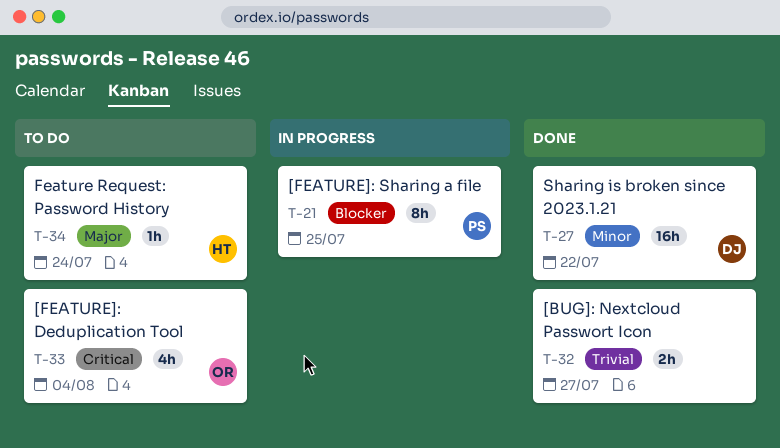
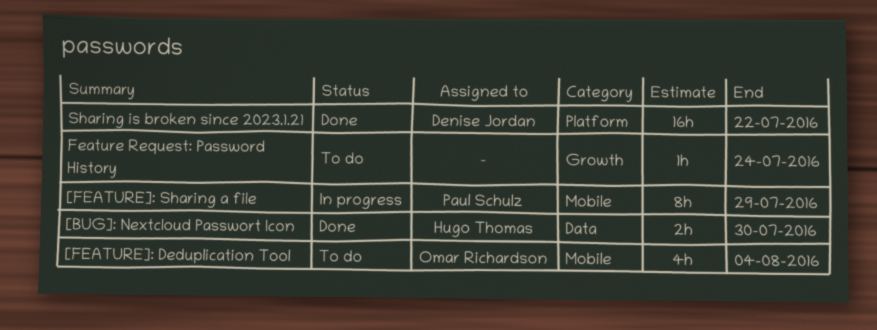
[BUG]: Nextcloud Passwort Icon, owner: none -> Hugo Thomas
[BUG]: Nextcloud Passwort Icon, due: Jul 27 -> Jul 30
[FEATURE]: Sharing a file, due: Jul 25 -> Jul 29
Feature Request: Password History, owner: Hugo Thomas -> none

